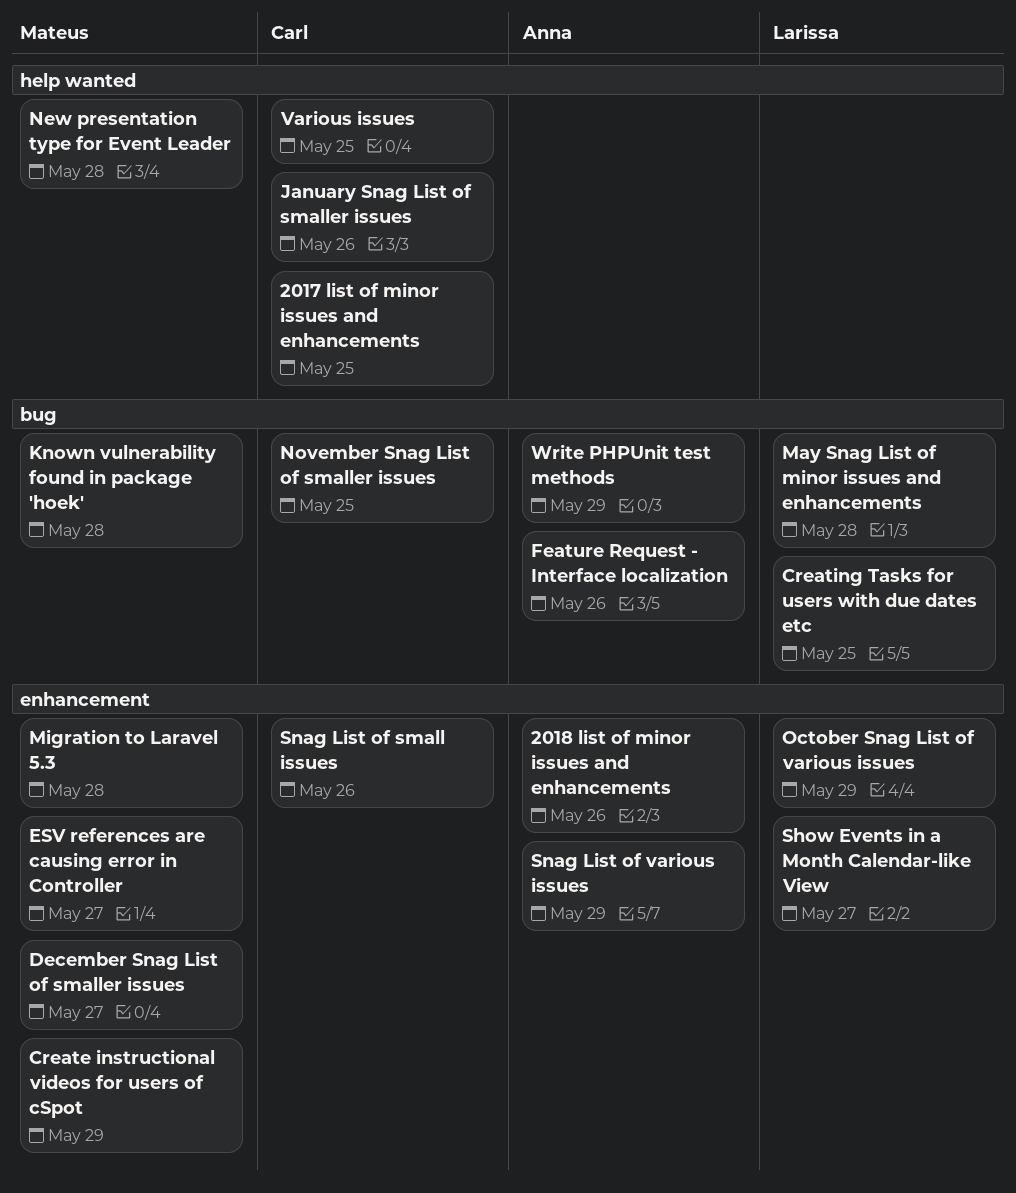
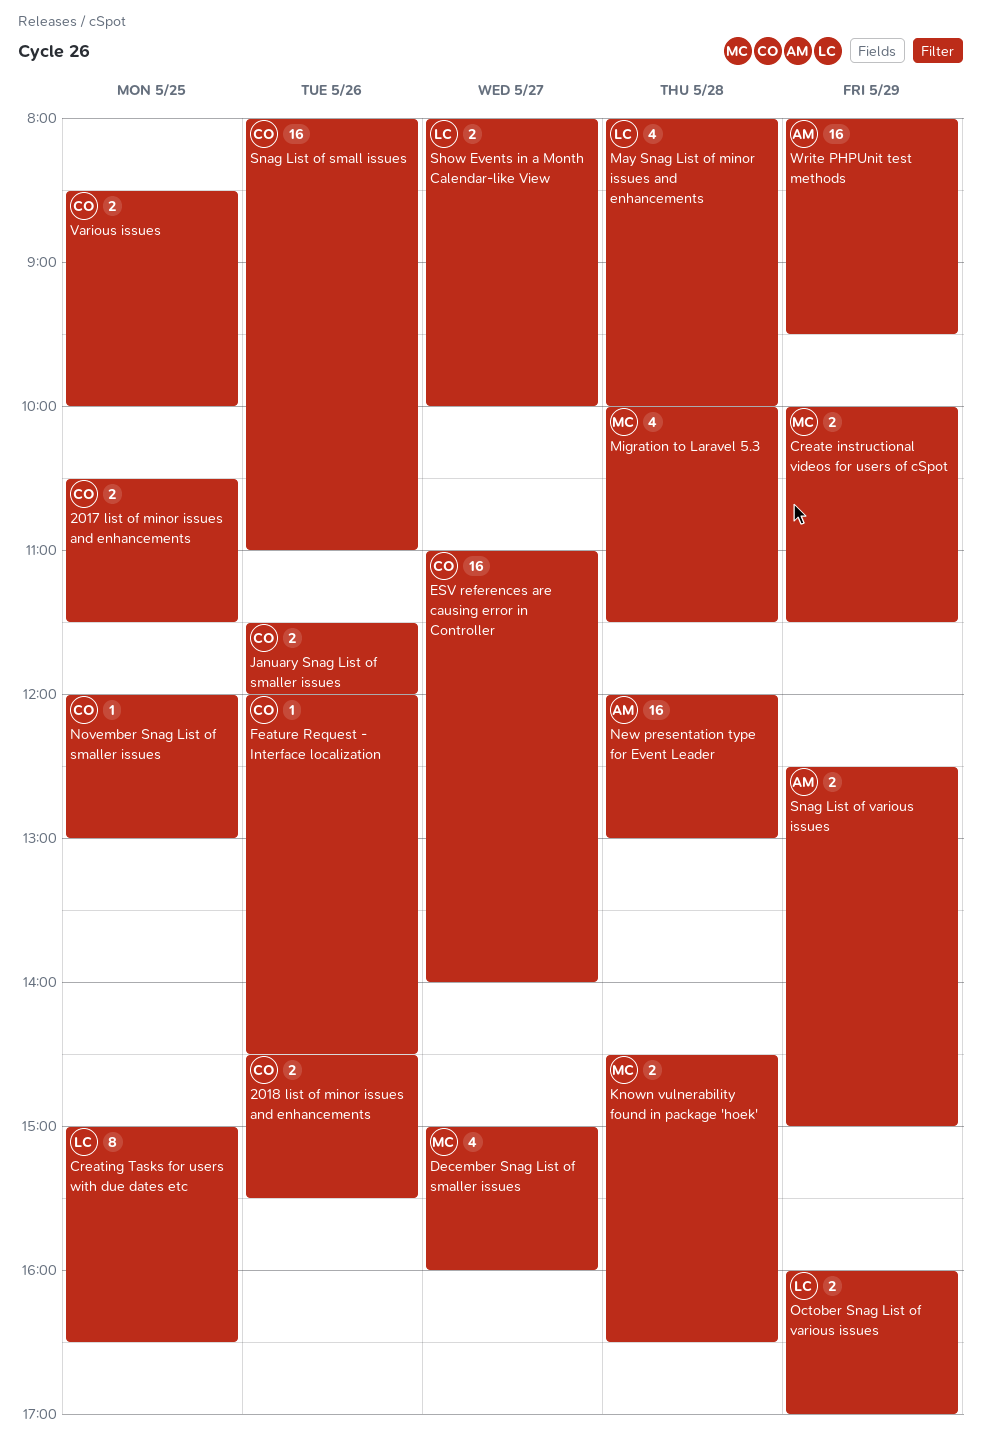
2018 list of minor issues and enhancements, owner: Anna -> Carl
ESV references are causing error in Controller, owner: Mateus -> Carl
Feature Request - Interface localization, owner: Anna -> Carl
New presentation type for Event Leader, owner: Mateus -> Anna

